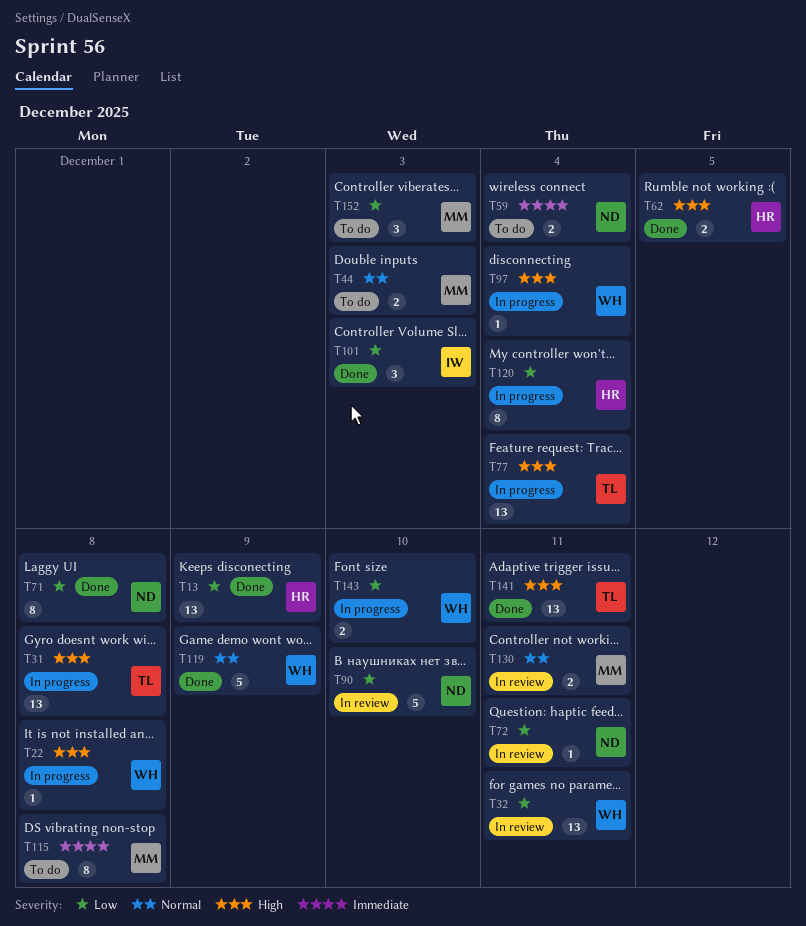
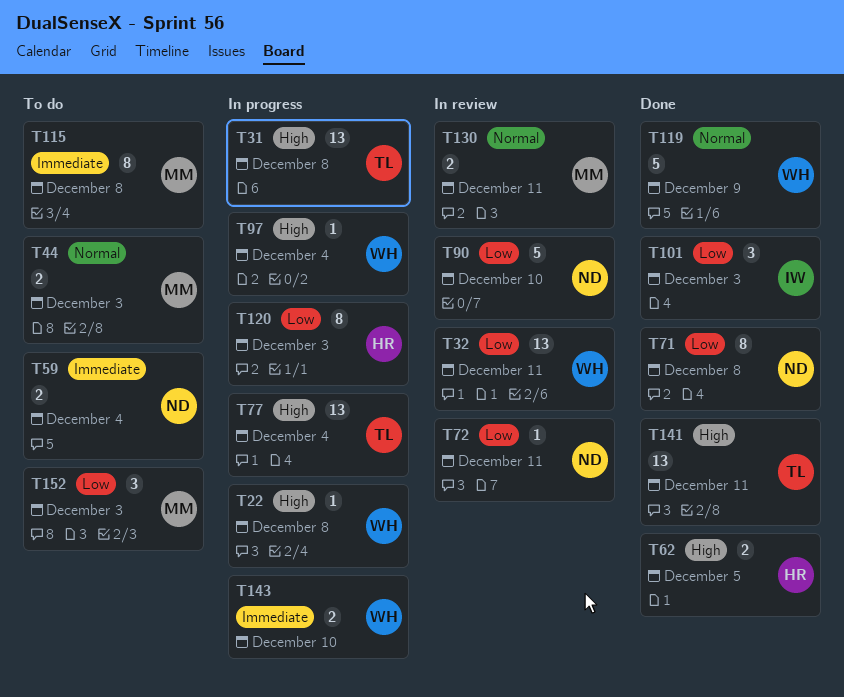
T13: present -> none
T120, due: Dec 4 -> Dec 3
T143, priority: Low -> Immediate

